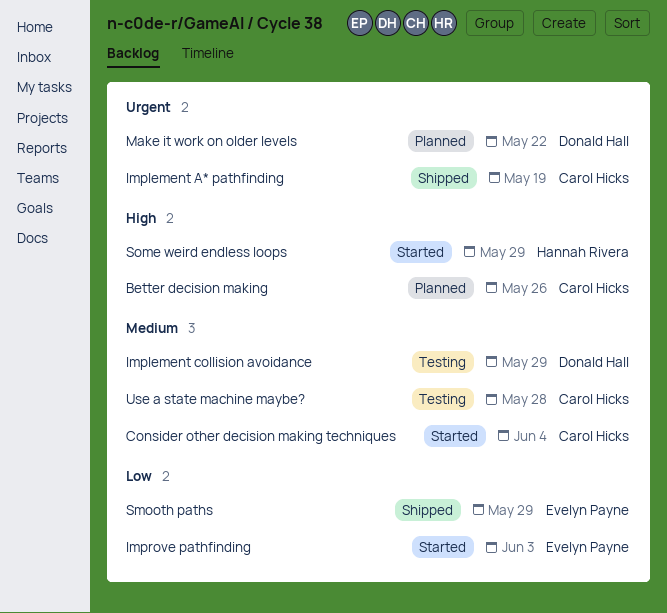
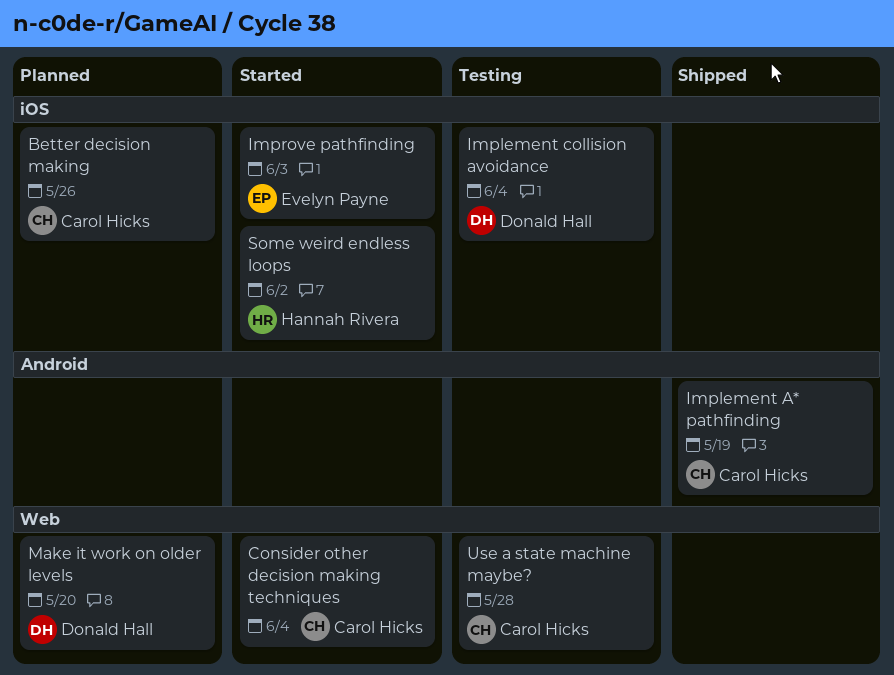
Implement collision avoidance, due: May 29 -> Jun 4
Make it work on older levels, due: May 22 -> May 20
Smooth paths: present -> none
Some weird endless loops, due: May 29 -> Jun 2

